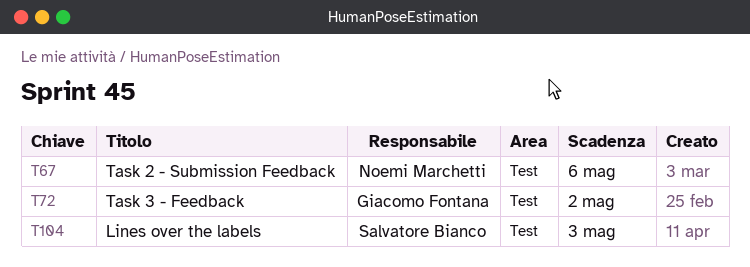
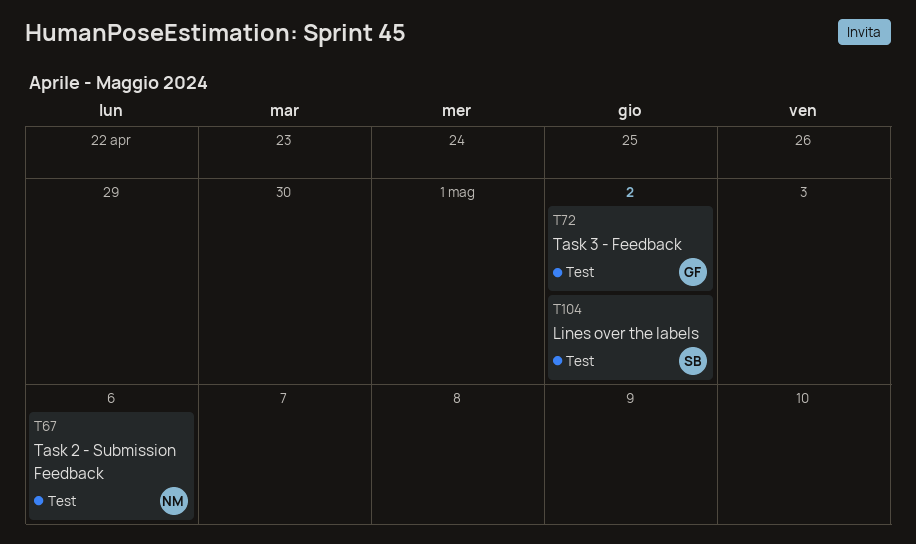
T104, due: May 3 -> May 2

